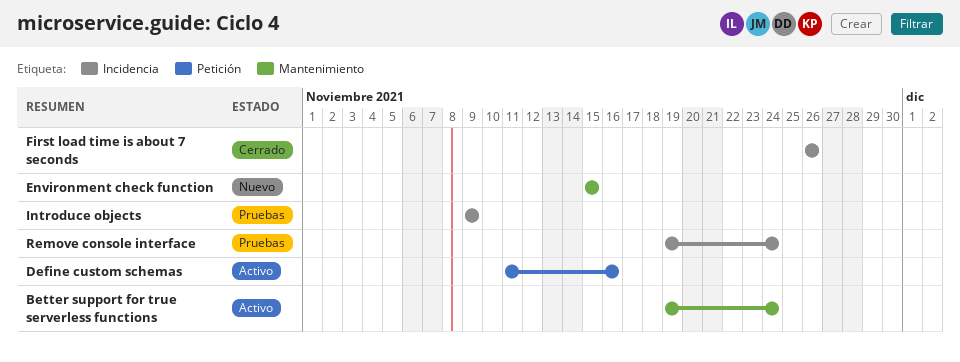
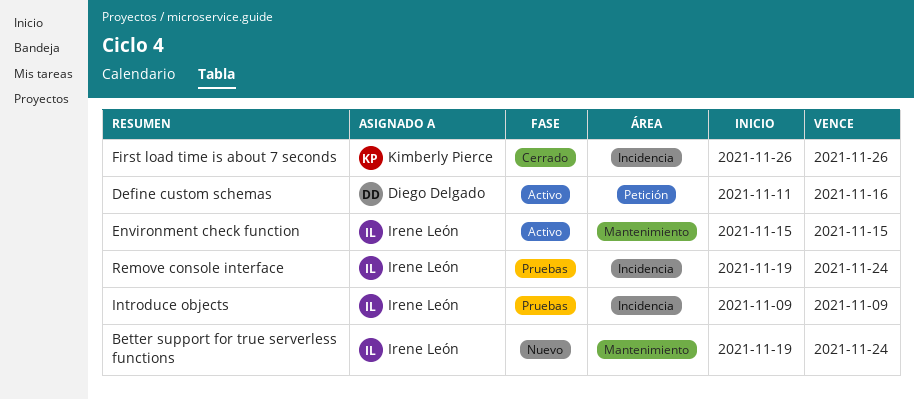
Better support for true serverless functions, status: Activo -> Nuevo
Environment check function, status: Nuevo -> Activo

